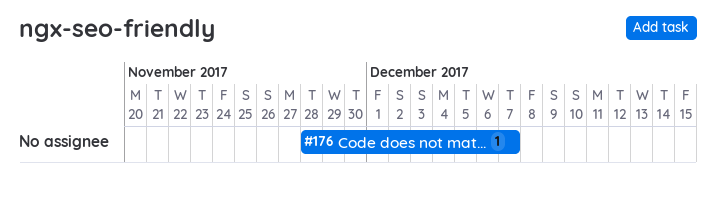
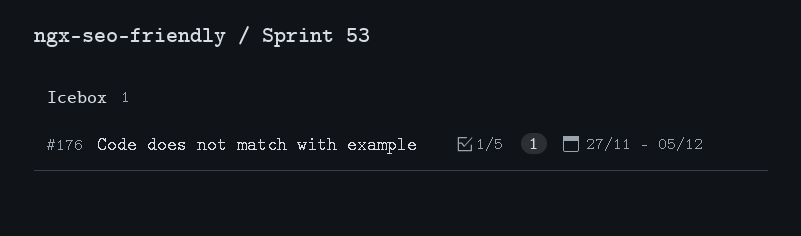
#176, start: Nov 28 -> Nov 27
#176, due: Dec 7 -> Dec 5

